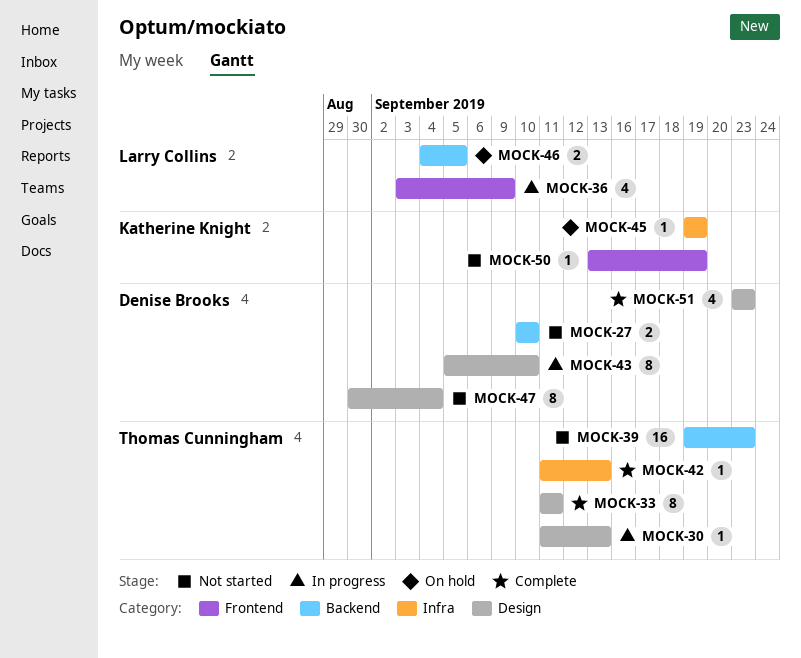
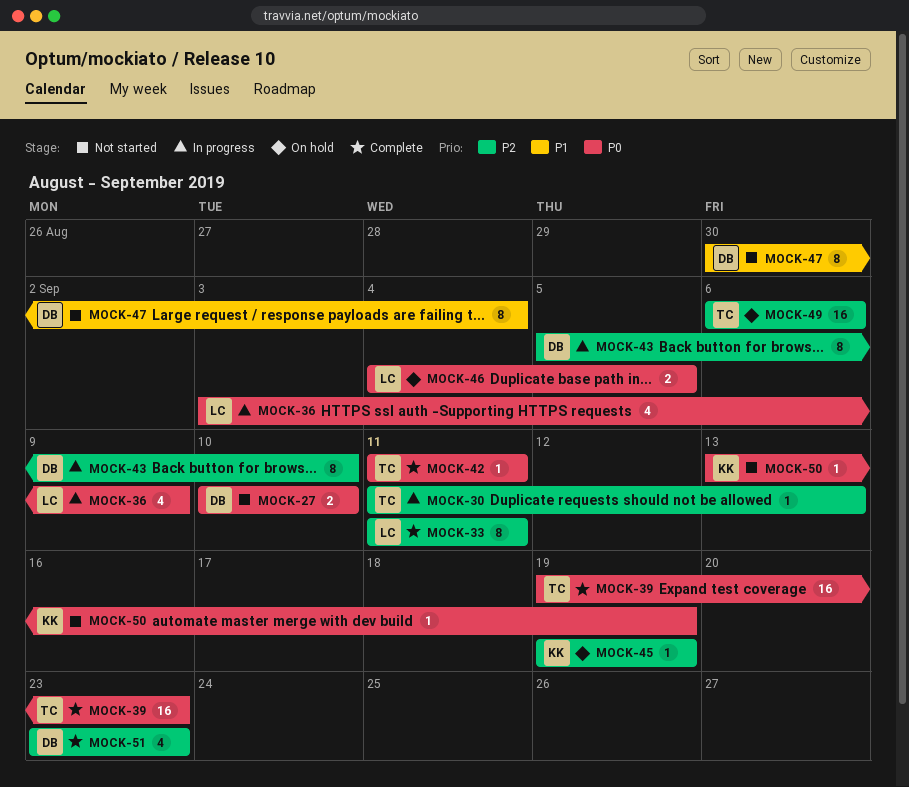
MOCK-33, owner: Thomas Cunningham -> Larry Collins
MOCK-39, status: Not started -> Complete
MOCK-42, due: Sep 13 -> Sep 11
MOCK-49: none -> present

